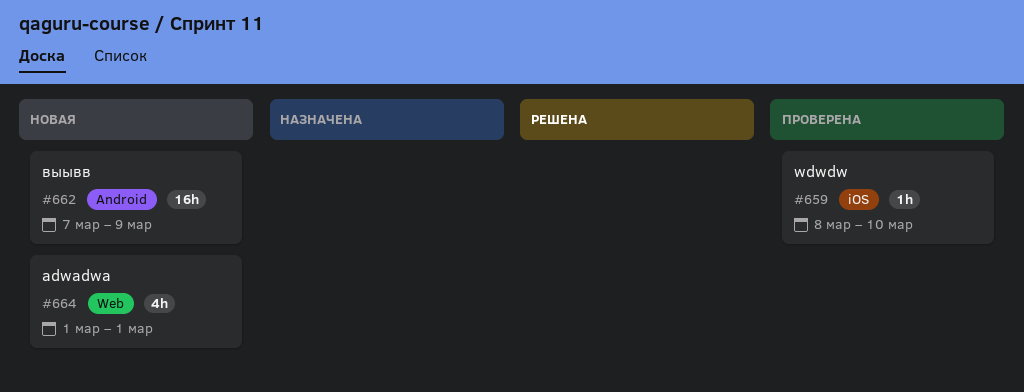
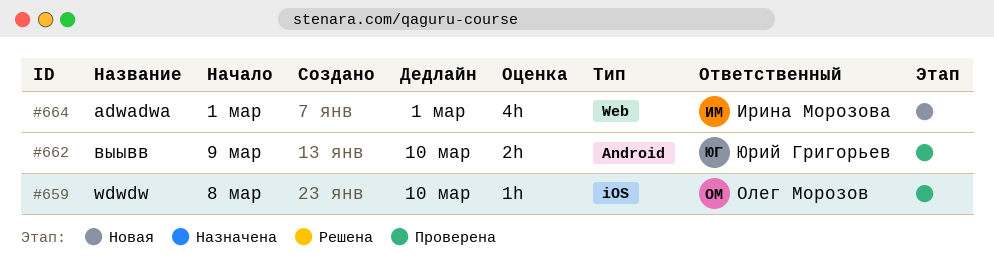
#662, status: Новая -> Проверена
#662, estimate: 16h -> 2h
#662, start: Mar 7 -> Mar 9
#662, due: Mar 9 -> Mar 10

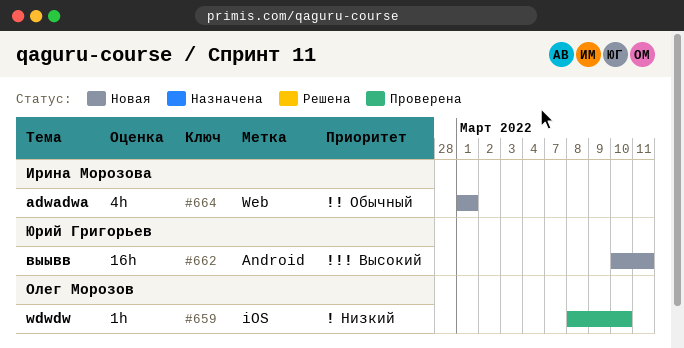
#662, status: Проверена -> Новая
#662, estimate: 2h -> 16h
#662, start: Mar 9 -> Mar 10
#662, due: Mar 10 -> Mar 11

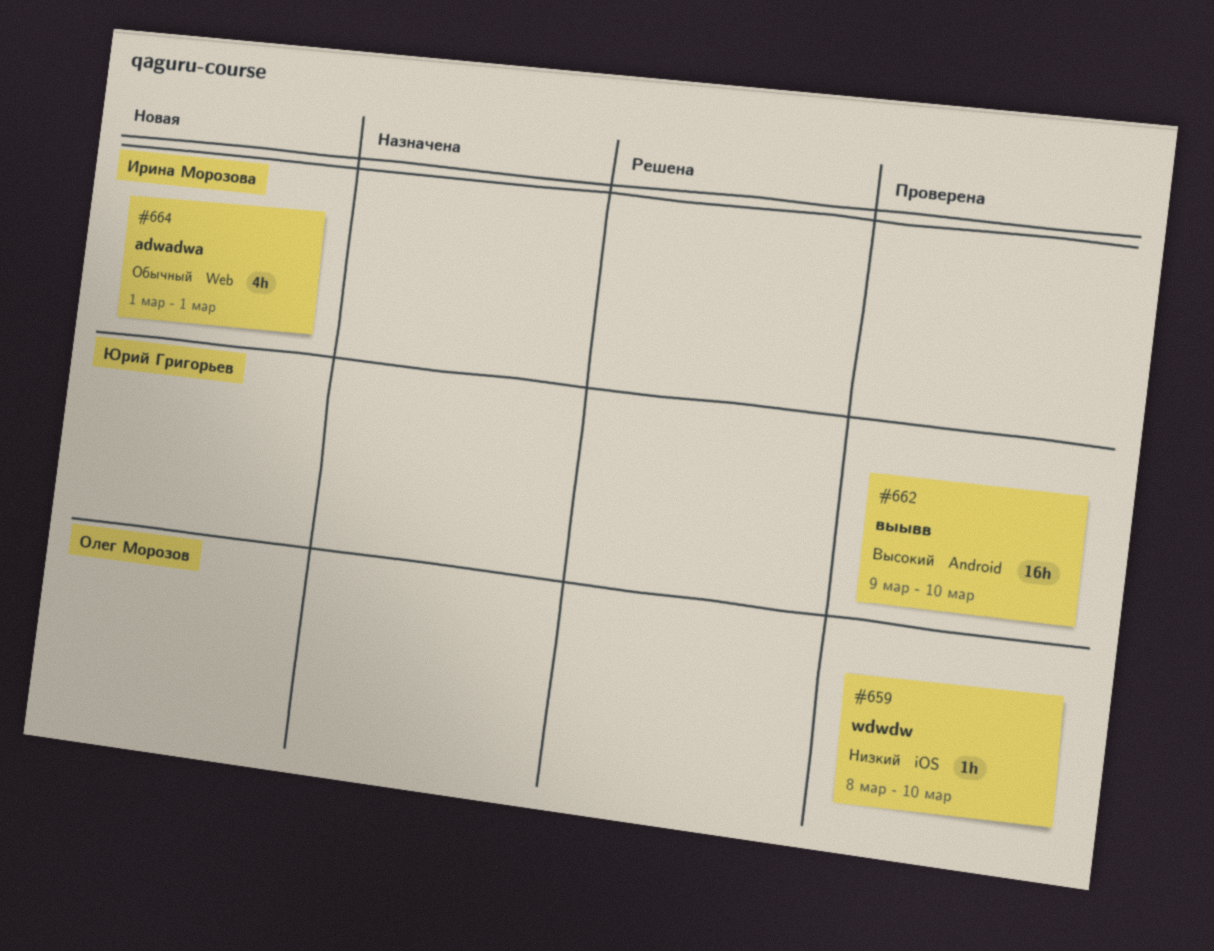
#662, status: Новая -> Проверена
#662, start: Mar 10 -> Mar 9
#662, due: Mar 11 -> Mar 10

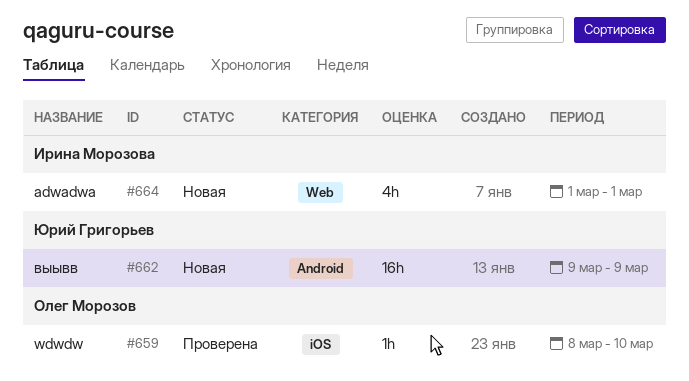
#662, status: Проверена -> Новая
#662, due: Mar 10 -> Mar 9

